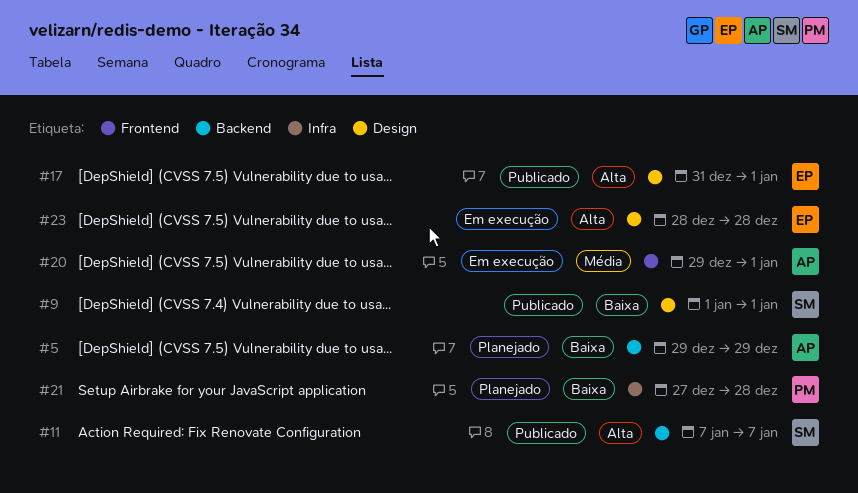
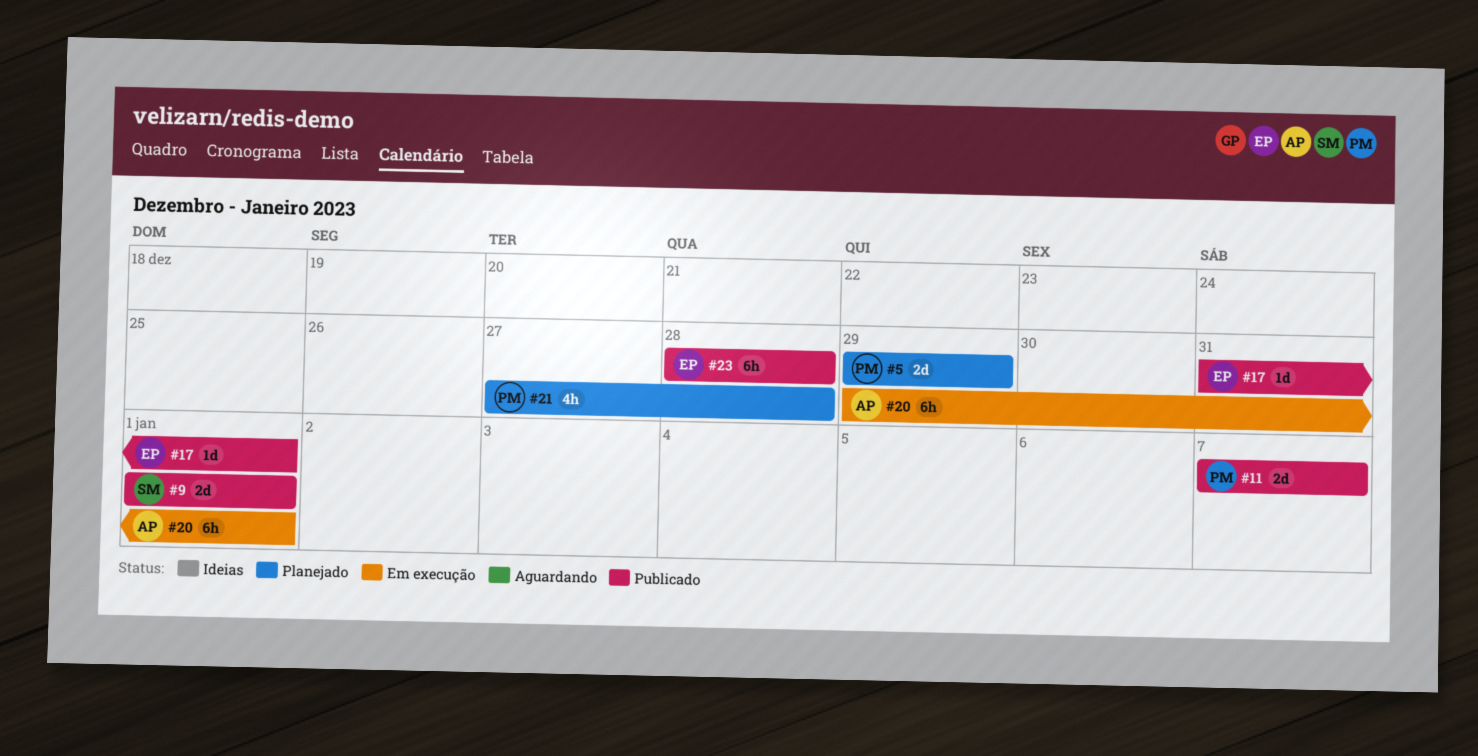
#5, owner: AP -> PM
#11, owner: SM -> PM
#23, status: Em execução -> Publicado

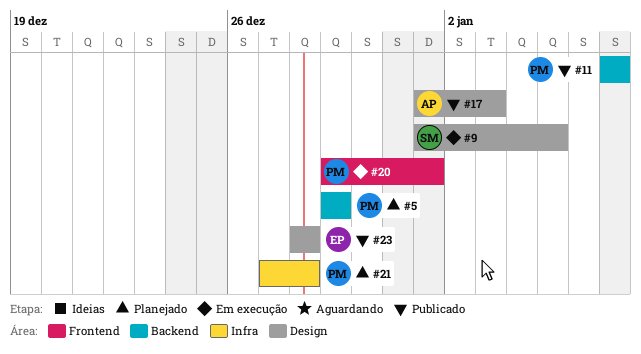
#9, status: Publicado -> Em execução
#9, due: Jan 1 -> Jan 5
#17, owner: EP -> AP
#17, start: Dec 31 -> Jan 1
#17, due: Jan 1 -> Jan 3
#20, owner: AP -> PM

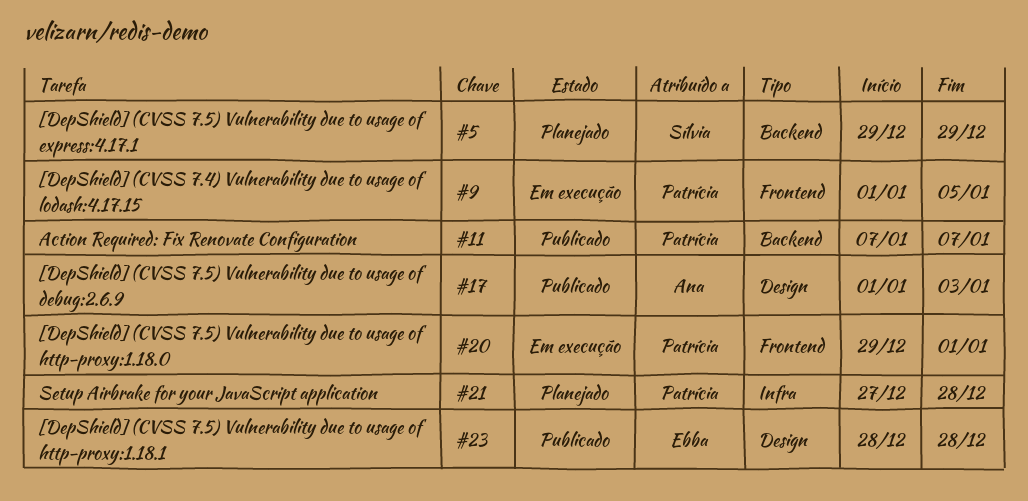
#5, owner: Patrícia -> Sílvia
#9, owner: Sílvia -> Patrícia
#9, label: Design -> Frontend

